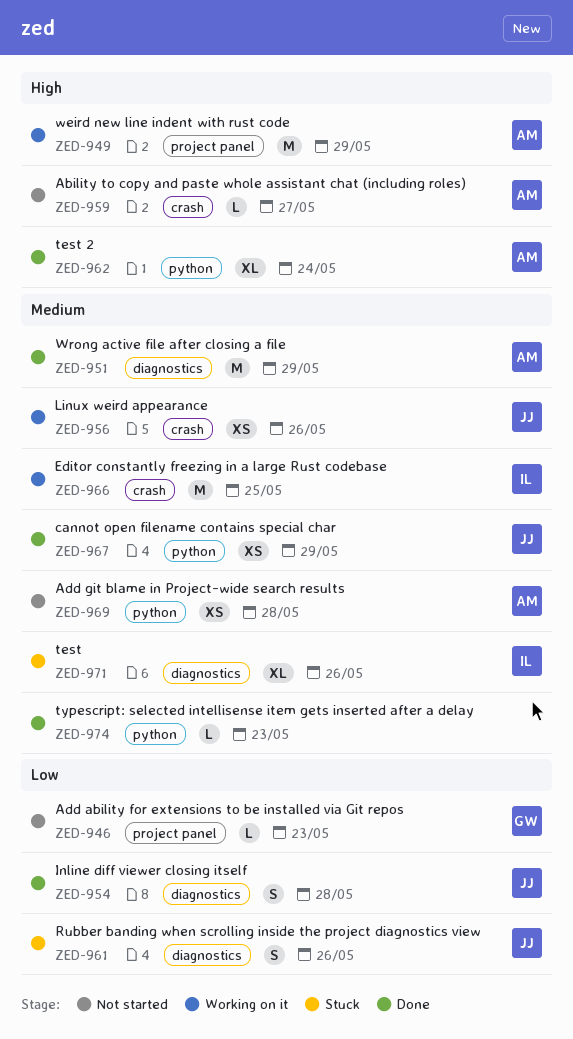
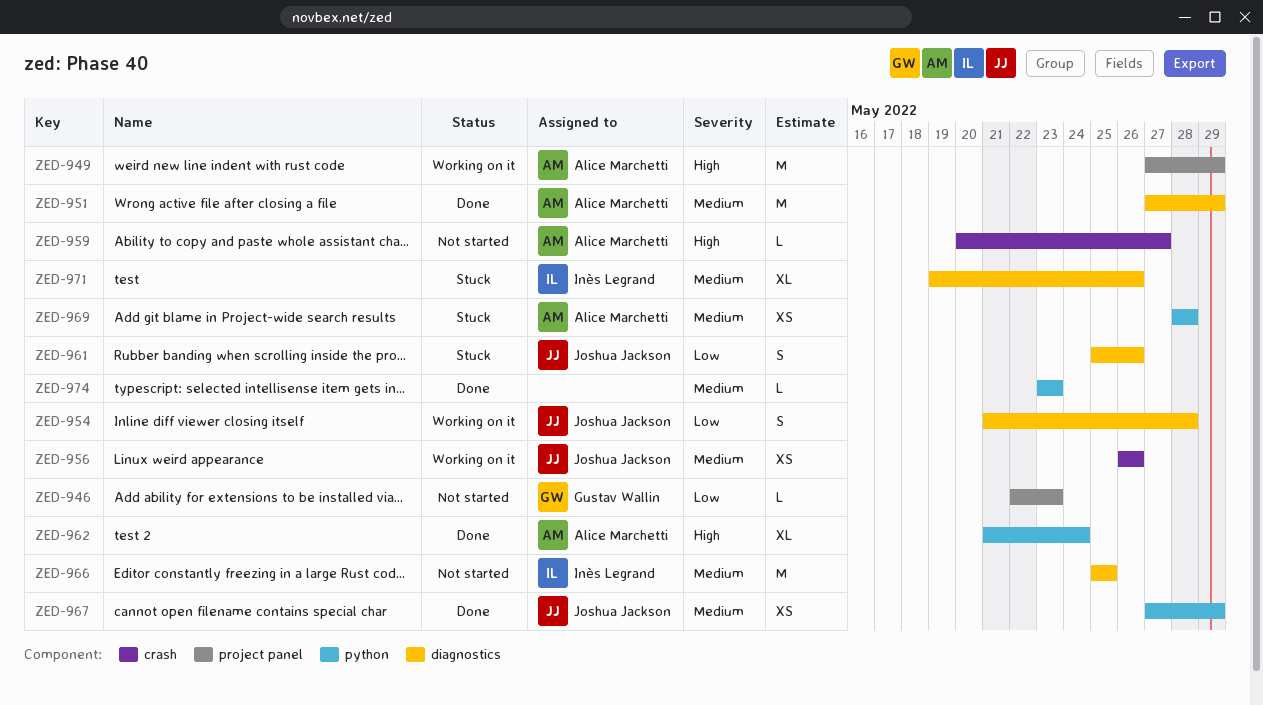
ZED-954, status: Done -> Working on it
ZED-966, status: Working on it -> Not started
ZED-966, label: crash -> diagnostics
ZED-969, status: Not started -> Stuck

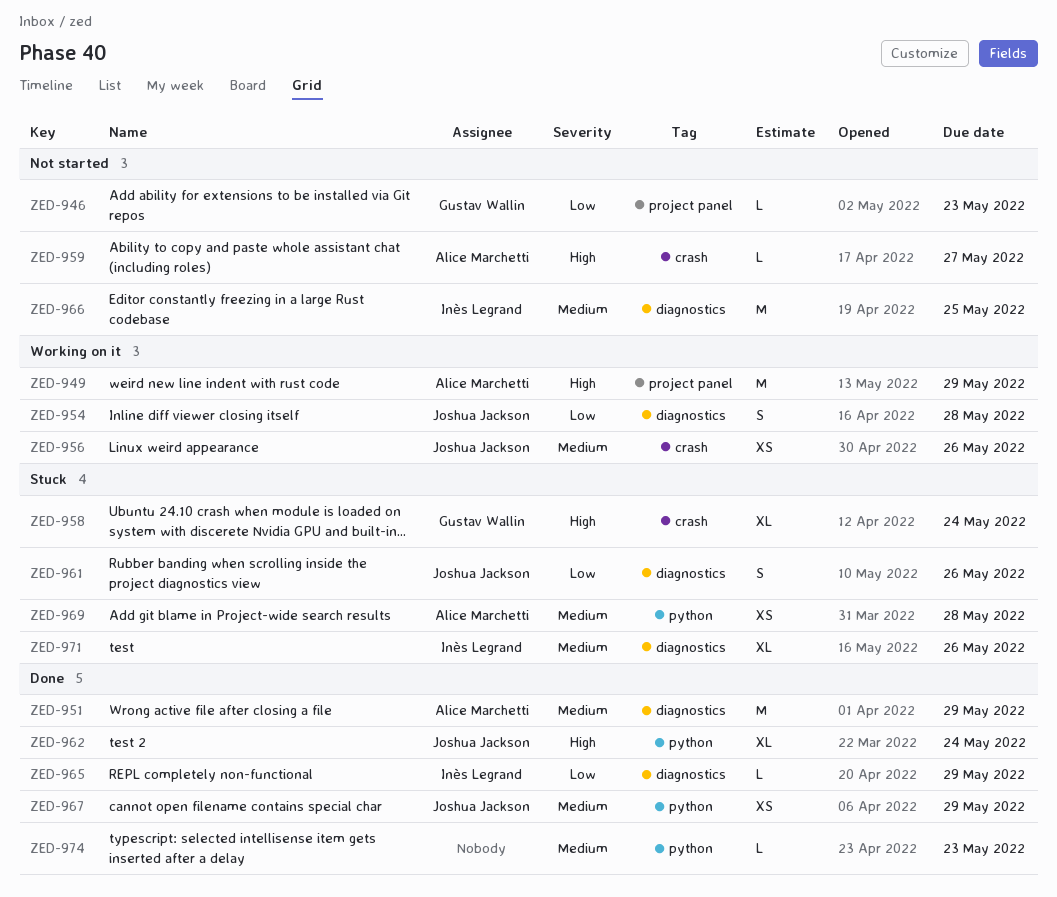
ZED-958: none -> present
ZED-962, owner: Alice Marchetti -> Joshua Jackson
ZED-965: none -> present

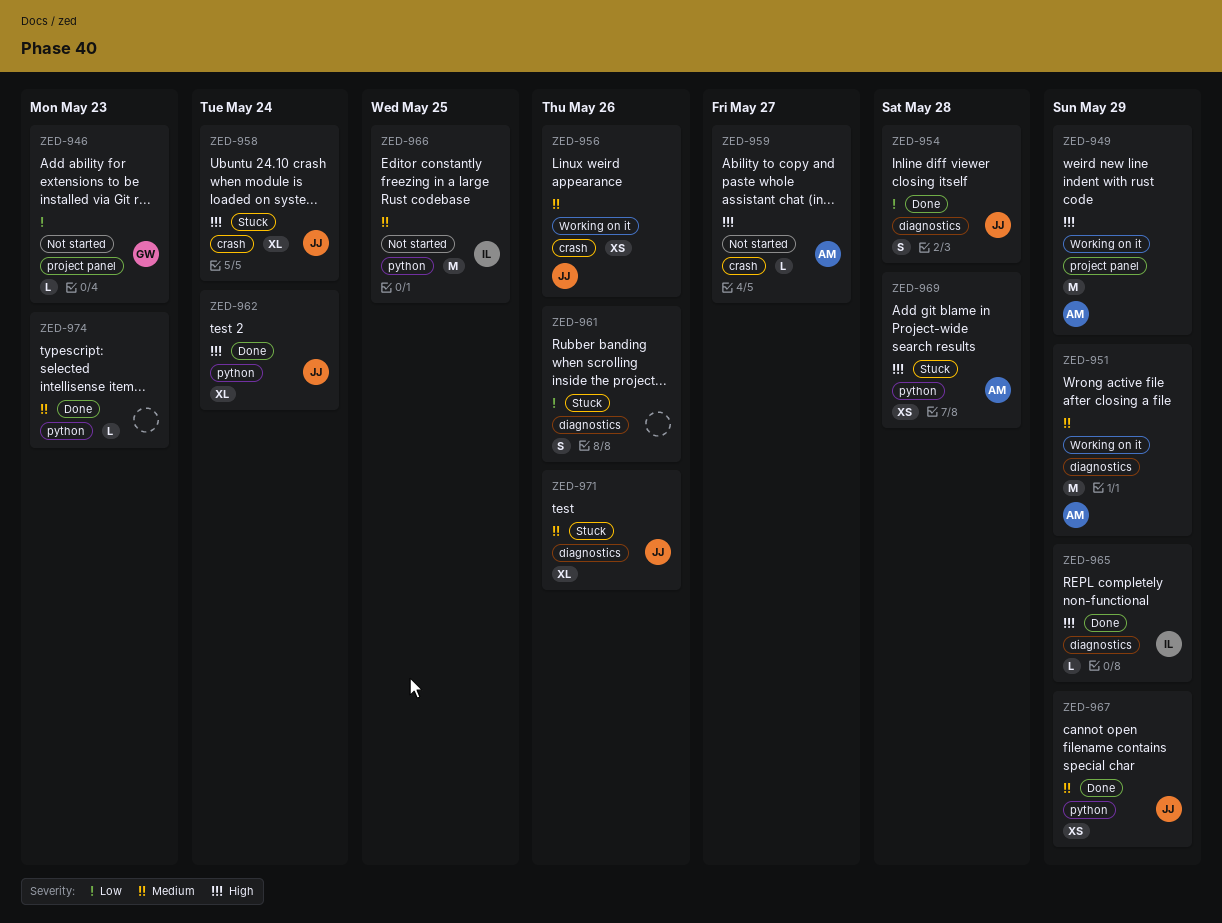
ZED-951, status: Done -> Working on it
ZED-954, status: Working on it -> Done
ZED-958, owner: Gustav Wallin -> Joshua Jackson
ZED-961, owner: Joshua Jackson -> none
ZED-965, priority: Low -> High
ZED-966, label: diagnostics -> python
ZED-969, priority: Medium -> High
ZED-971, owner: Inès Legrand -> Joshua Jackson

